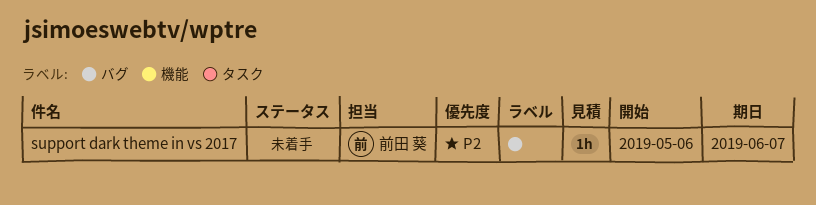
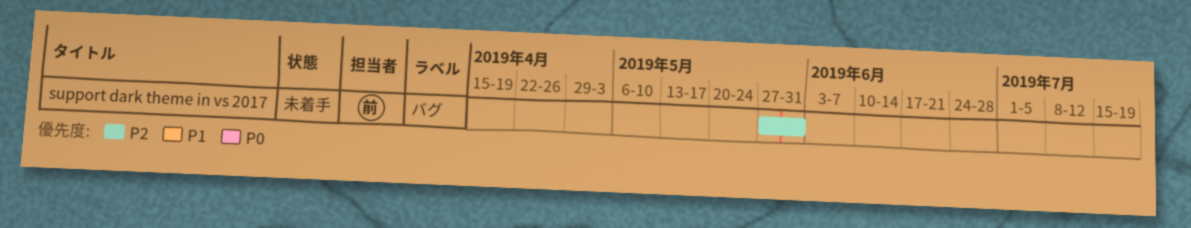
support dark theme in vs 2017, start: May 6 -> May 27
support dark theme in vs 2017, due: Jun 7 -> May 31

